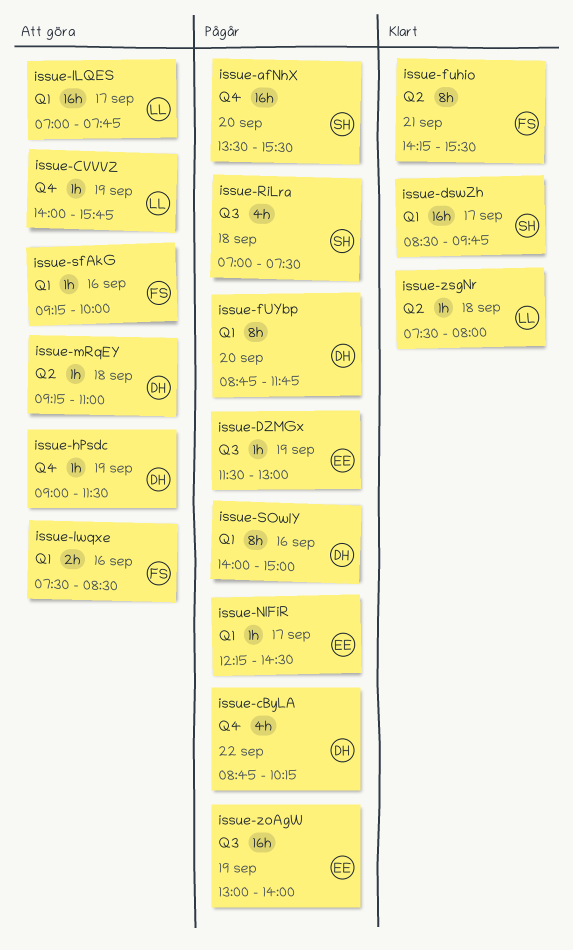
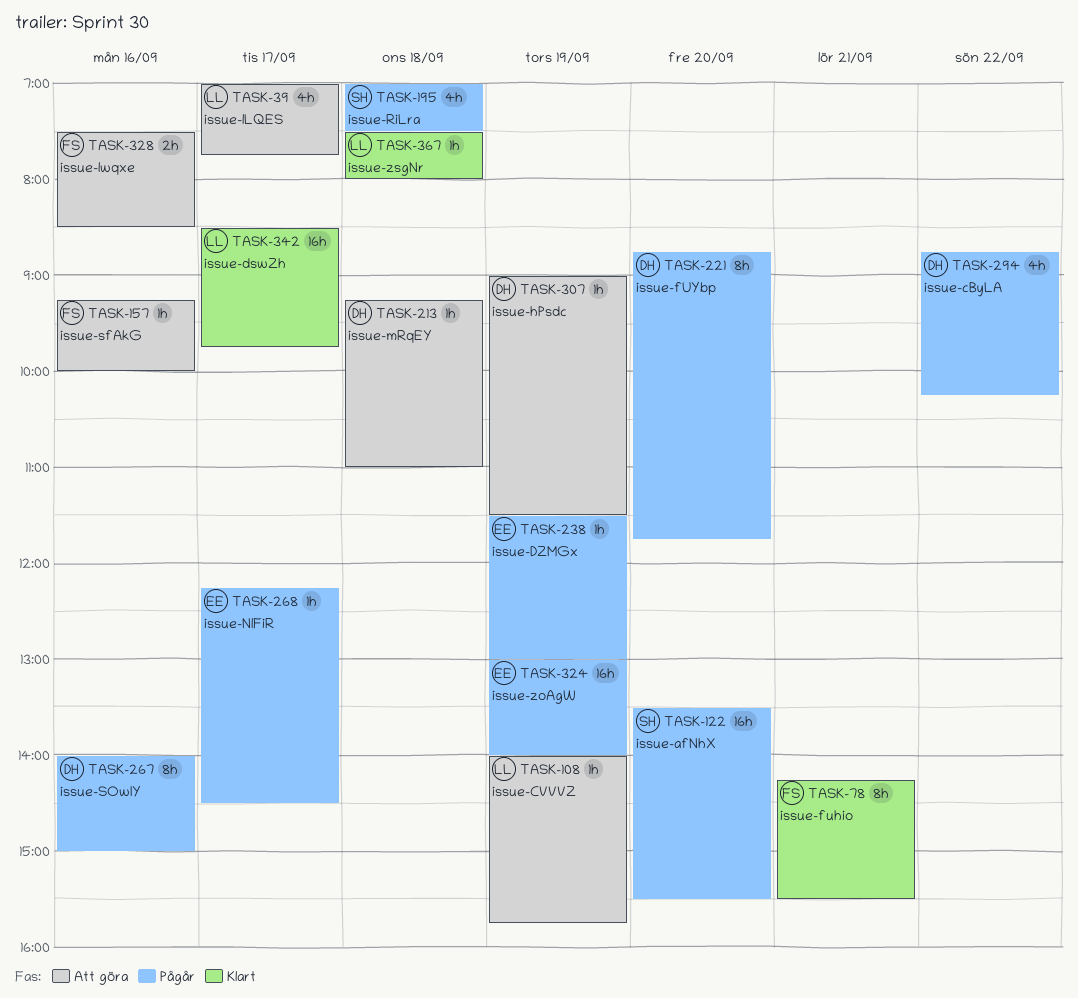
issue-dswZh, owner: SH -> LL
issue-lLQES, estimate: 16h -> 4h

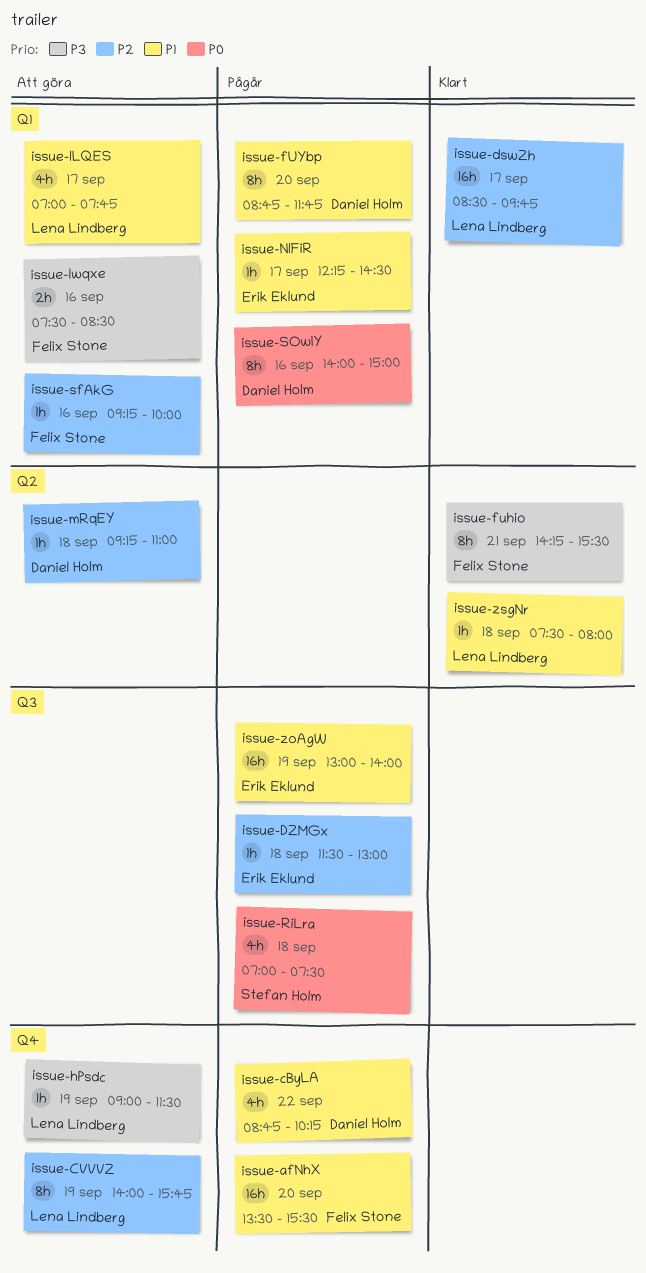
issue-afNhX, owner: Stefan Holm -> Felix Stone
issue-CVVVZ, estimate: 1h -> 8h
issue-DZMGx, day: Sep 19 -> Sep 18
issue-hPsdc, owner: Daniel Holm -> Lena Lindberg

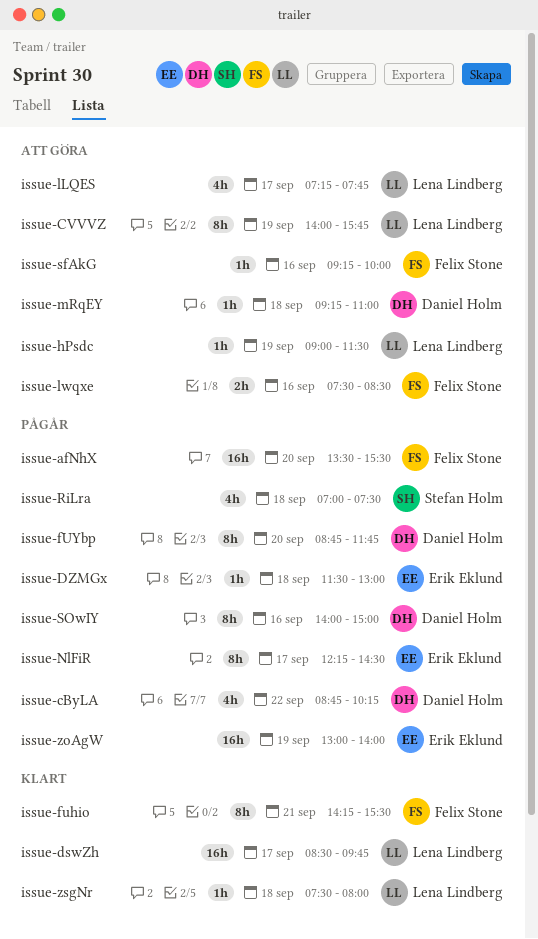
issue-lLQES, begins: 07:00 -> 07:15
issue-NlFiR, estimate: 1h -> 8h

